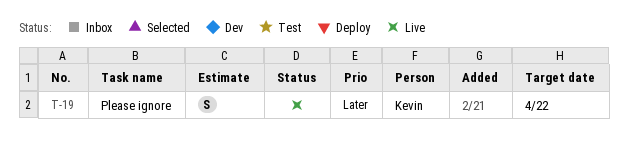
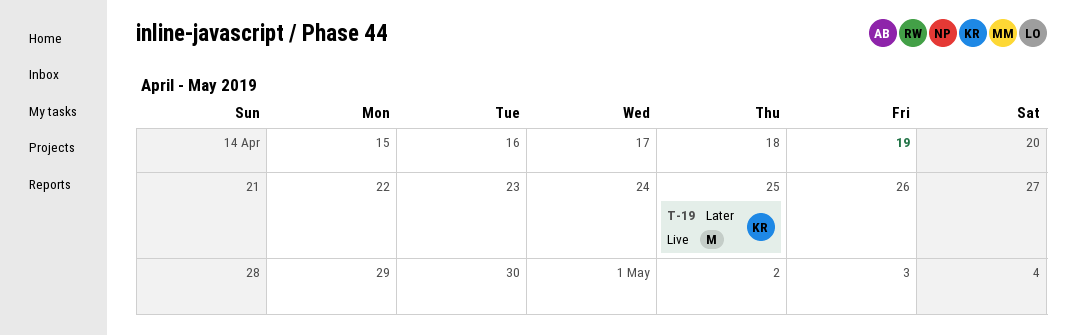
T-19, estimate: S -> M
T-19, due: Apr 22 -> Apr 25

